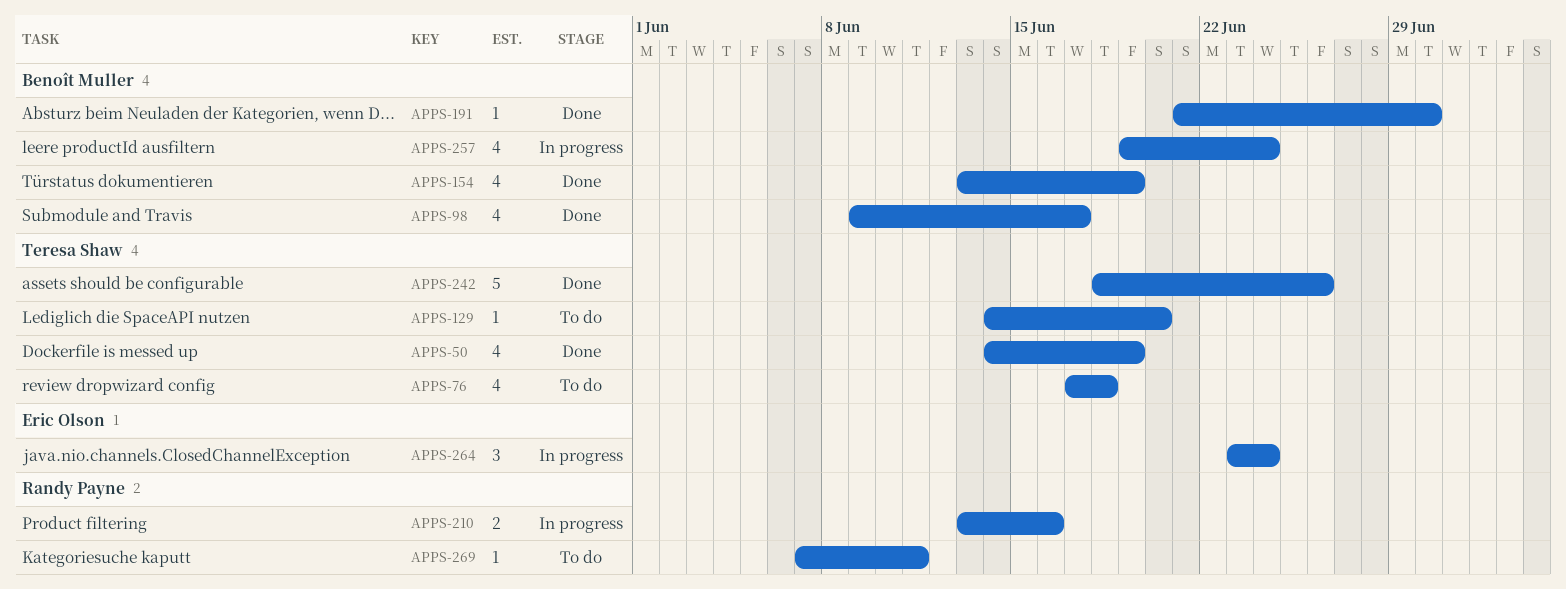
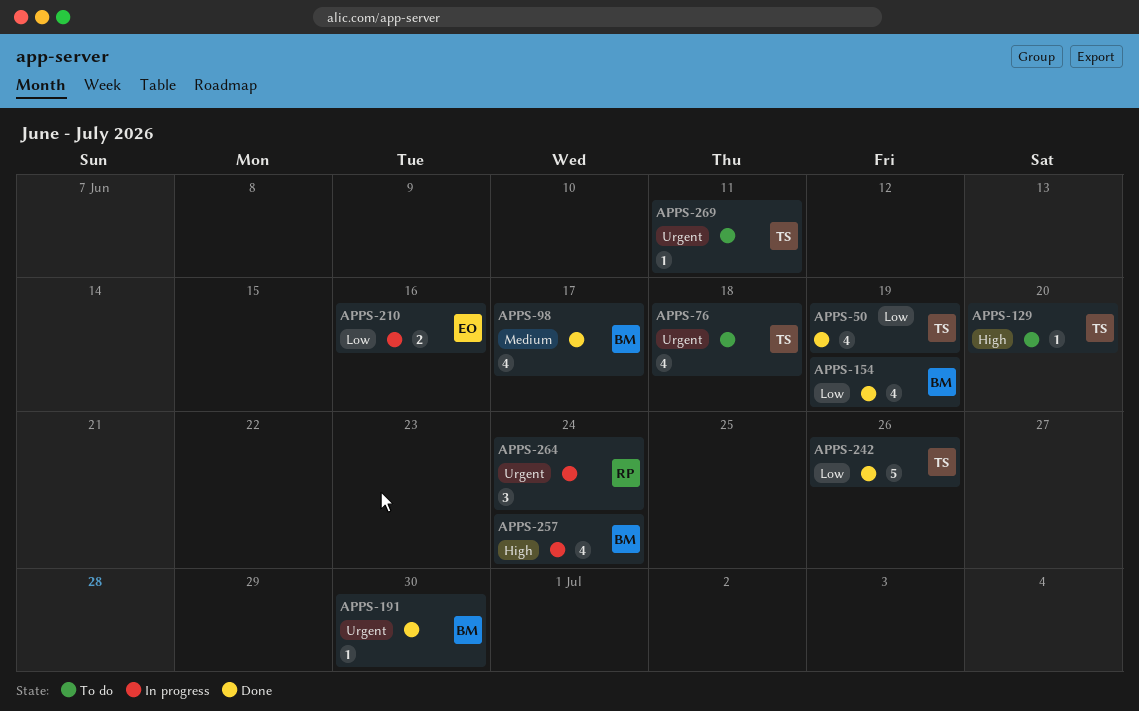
APPS-210, owner: Randy Payne -> Eric Olson
APPS-264, owner: Eric Olson -> Randy Payne
APPS-269, owner: Randy Payne -> Teresa Shaw

